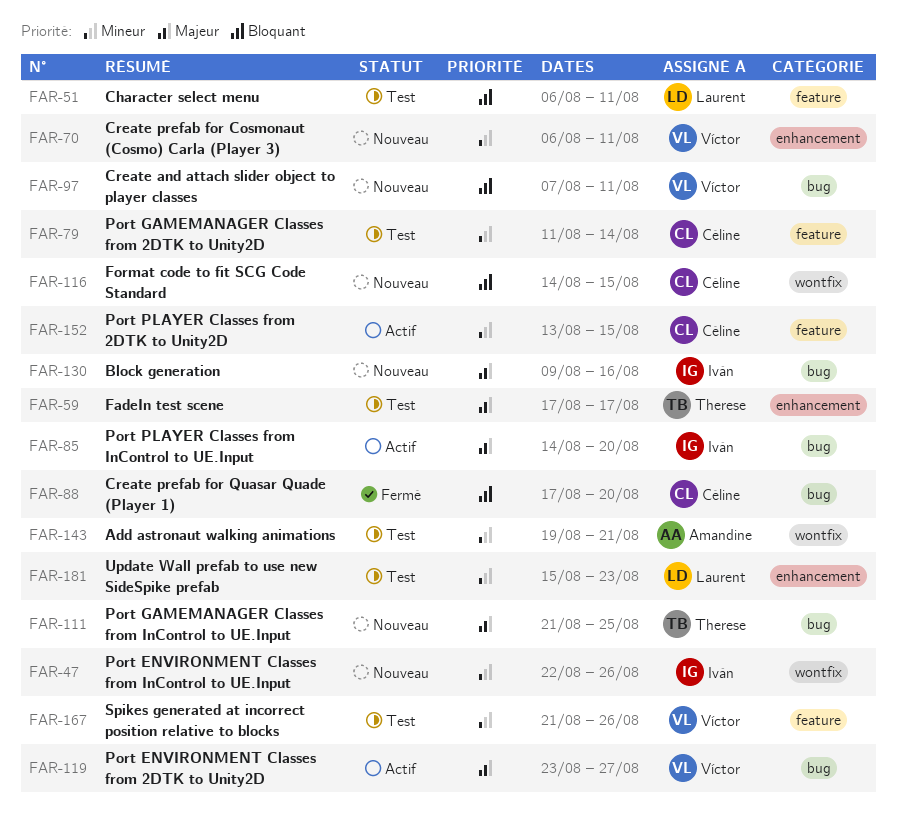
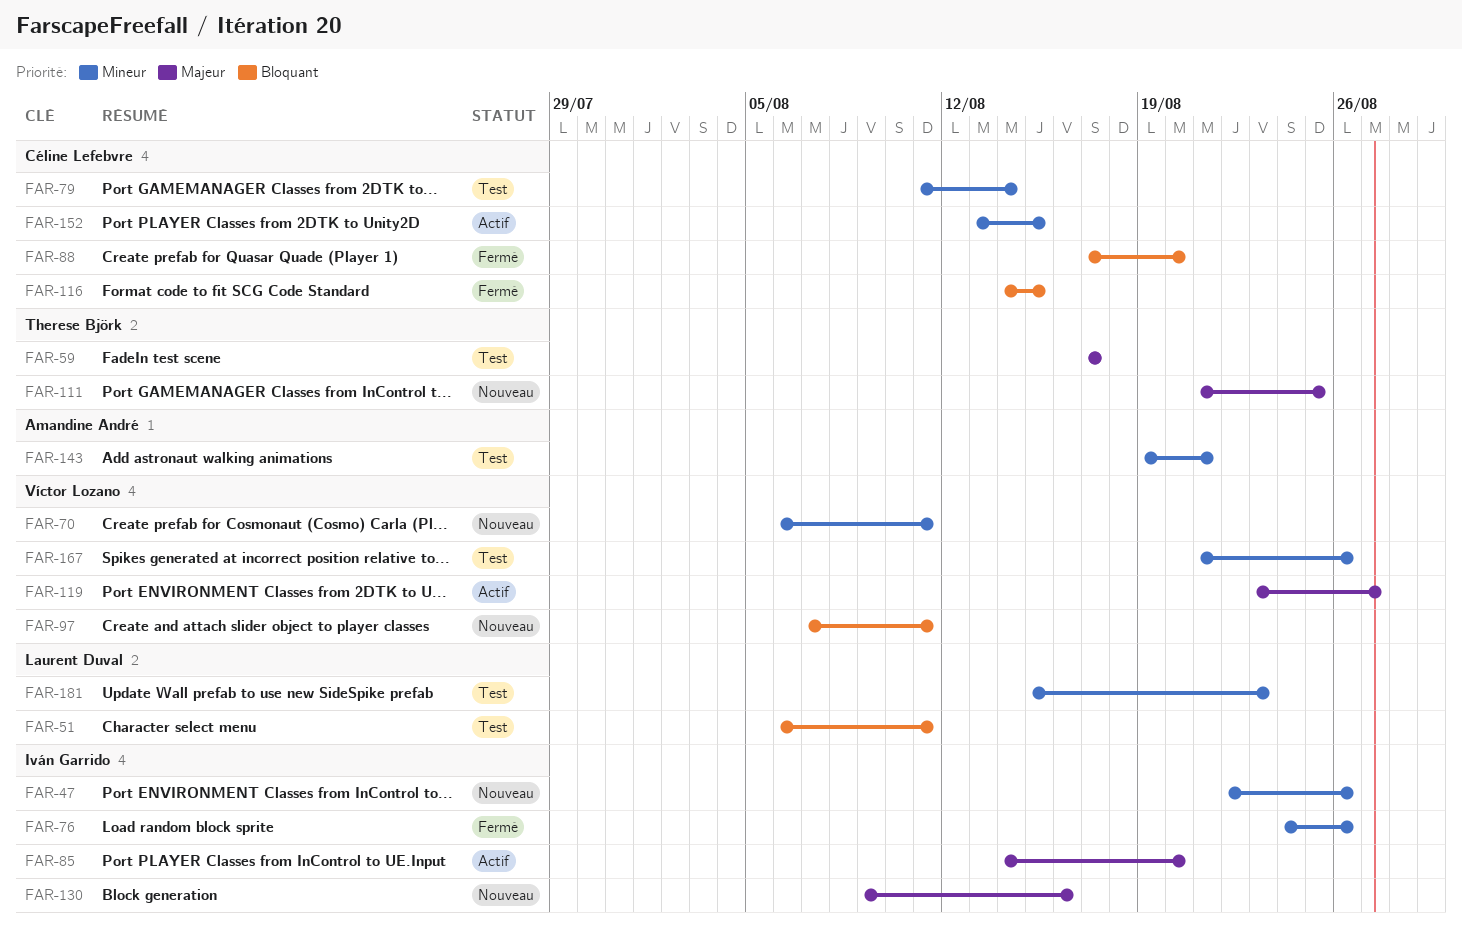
FAR-76: none -> present
FAR-116, status: Nouveau -> Fermé

